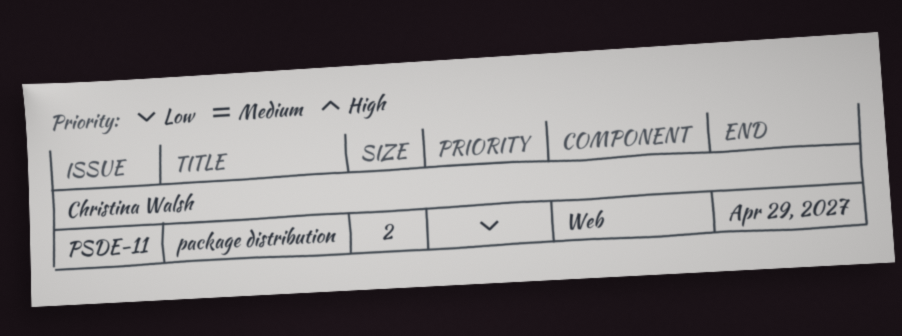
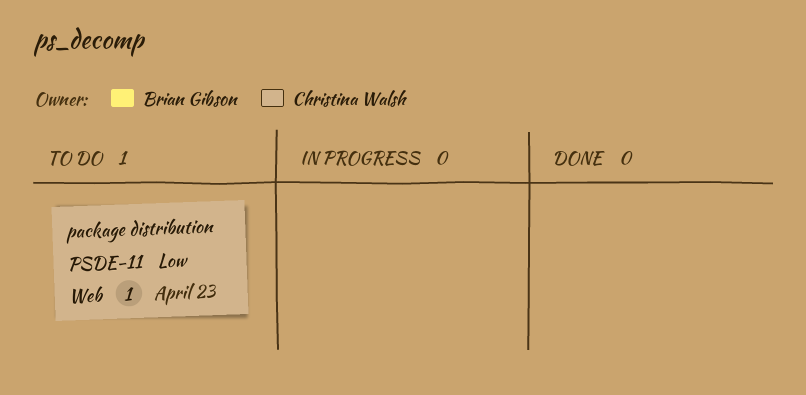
PSDE-11, estimate: 2 -> 1
PSDE-11, due: Apr 29 -> Apr 23

